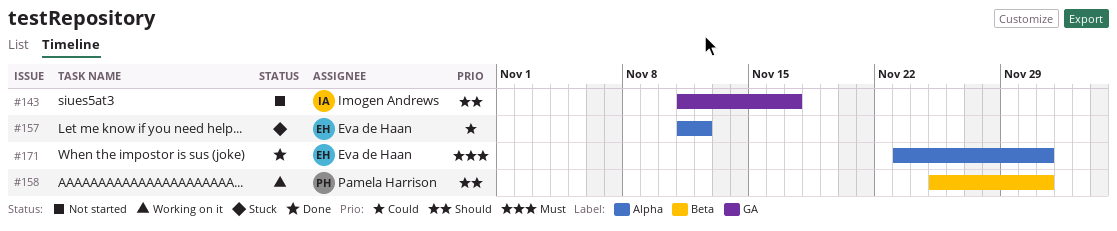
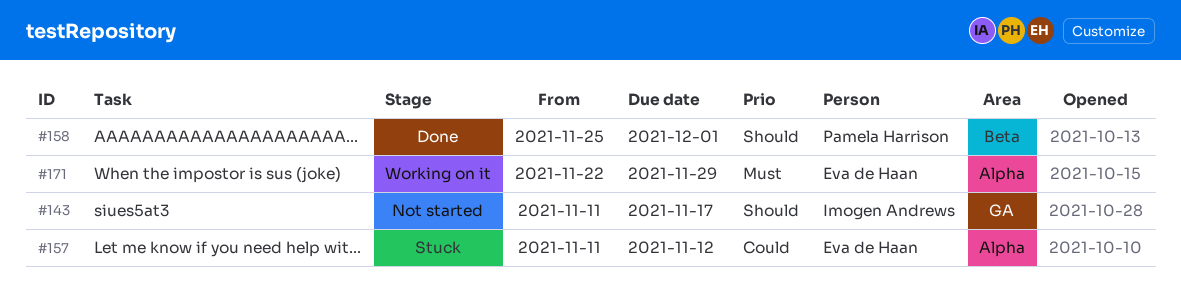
#158, status: Working on it -> Done
#171, status: Done -> Working on it
#171, start: Nov 23 -> Nov 22
#171, due: Dec 1 -> Nov 29

